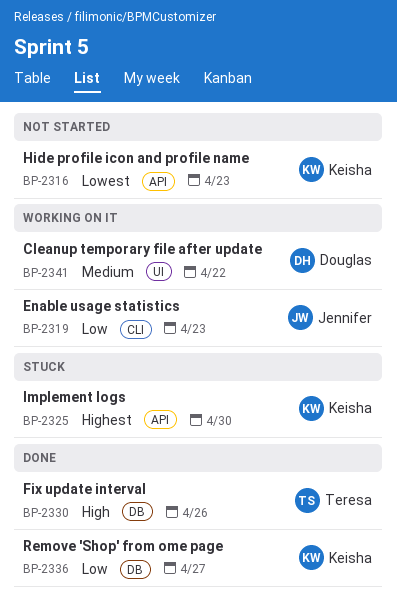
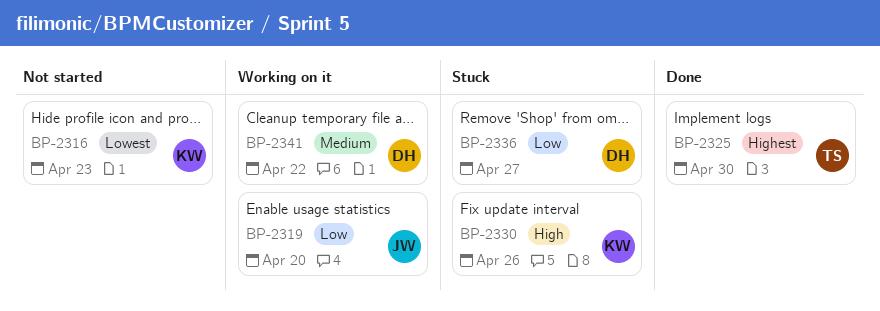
BP-2319, due: Apr 23 -> Apr 20
BP-2325, status: Stuck -> Done
BP-2325, owner: Keisha -> Teresa
BP-2330, status: Done -> Stuck
BP-2330, owner: Teresa -> Keisha
BP-2336, status: Done -> Stuck
BP-2336, owner: Keisha -> Douglas

